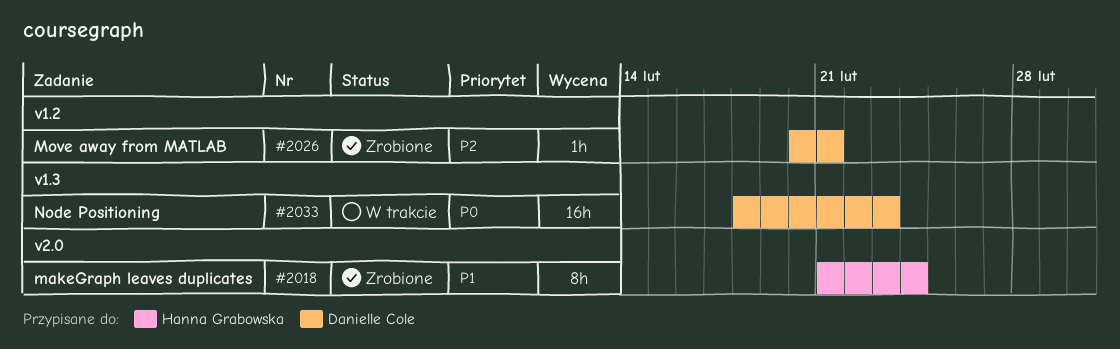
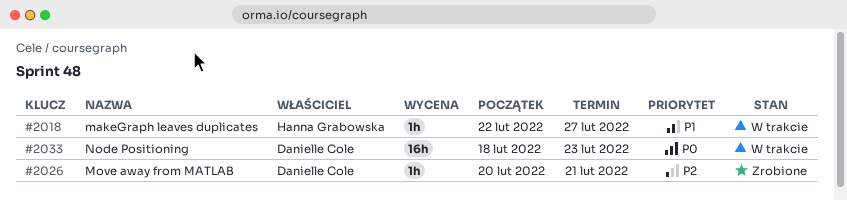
#2018, status: Zrobione -> W trakcie
#2018, estimate: 8h -> 1h
#2018, start: Feb 21 -> Feb 22
#2018, due: Feb 24 -> Feb 27

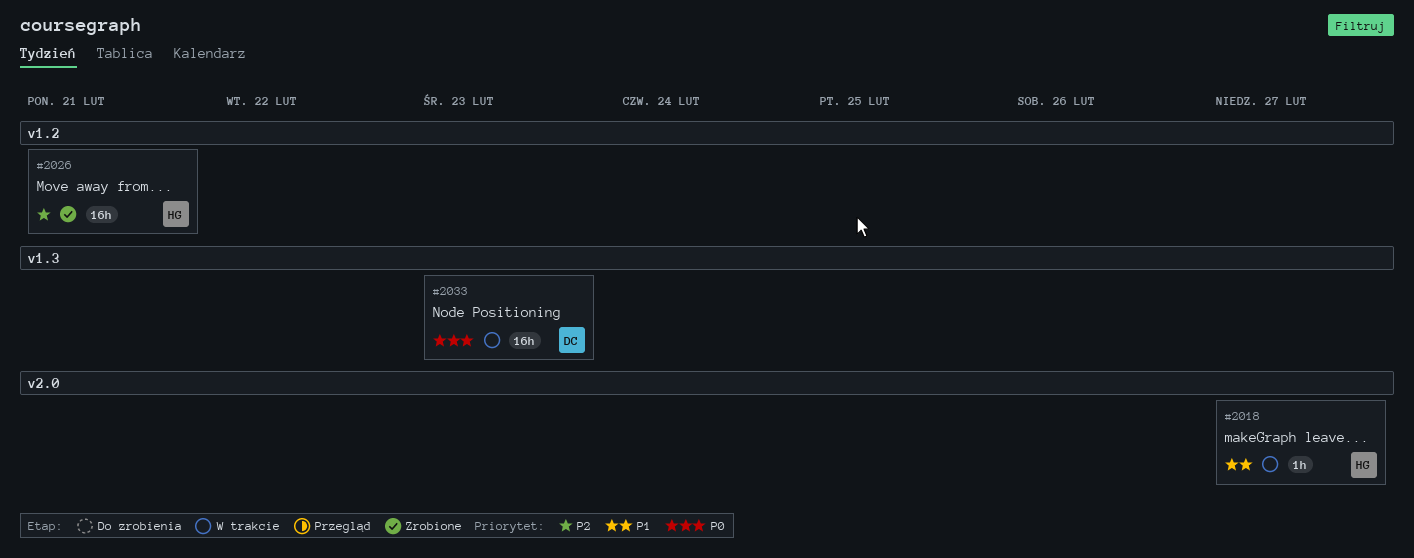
#2026, owner: Danielle Cole -> Hanna Grabowska
#2026, estimate: 1h -> 16h

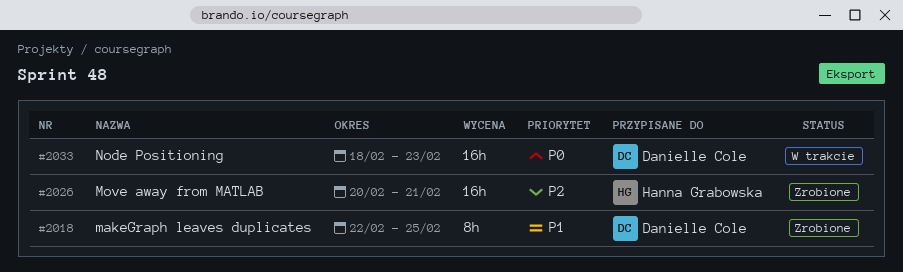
#2018, status: W trakcie -> Zrobione
#2018, owner: Hanna Grabowska -> Danielle Cole
#2018, estimate: 1h -> 8h
#2018, due: Feb 27 -> Feb 25

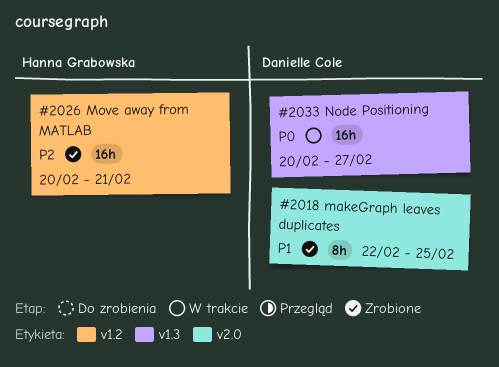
#2033, start: Feb 18 -> Feb 20
#2033, due: Feb 23 -> Feb 27

